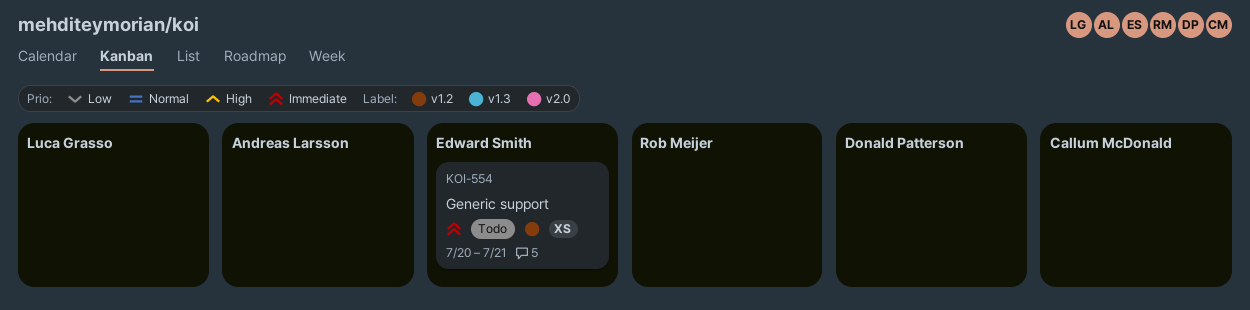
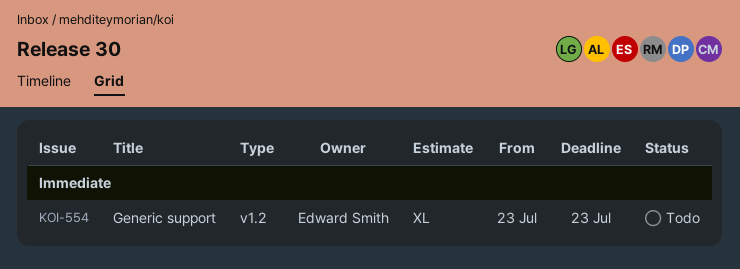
KOI-554, estimate: XS -> XL
KOI-554, start: Jul 20 -> Jul 23
KOI-554, due: Jul 21 -> Jul 23

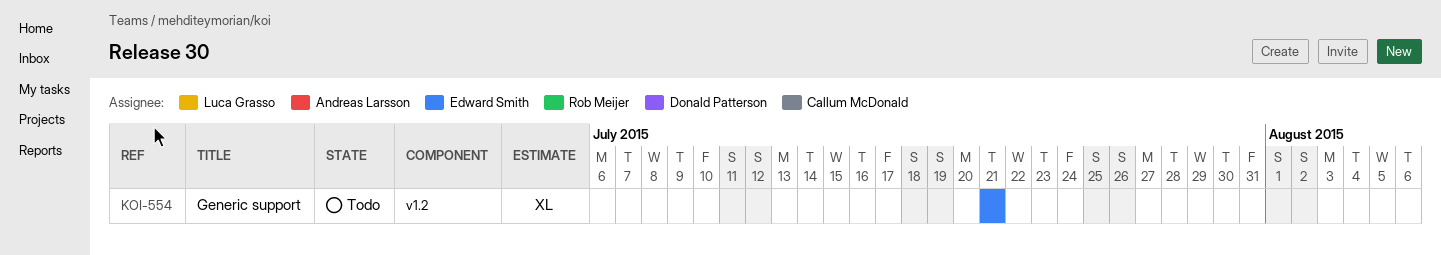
KOI-554, start: Jul 23 -> Jul 21
KOI-554, due: Jul 23 -> Jul 21

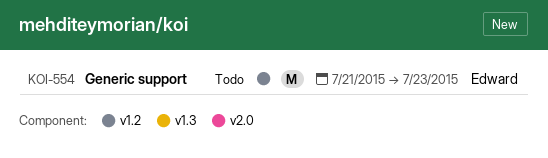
KOI-554, estimate: XL -> M
KOI-554, due: Jul 21 -> Jul 23

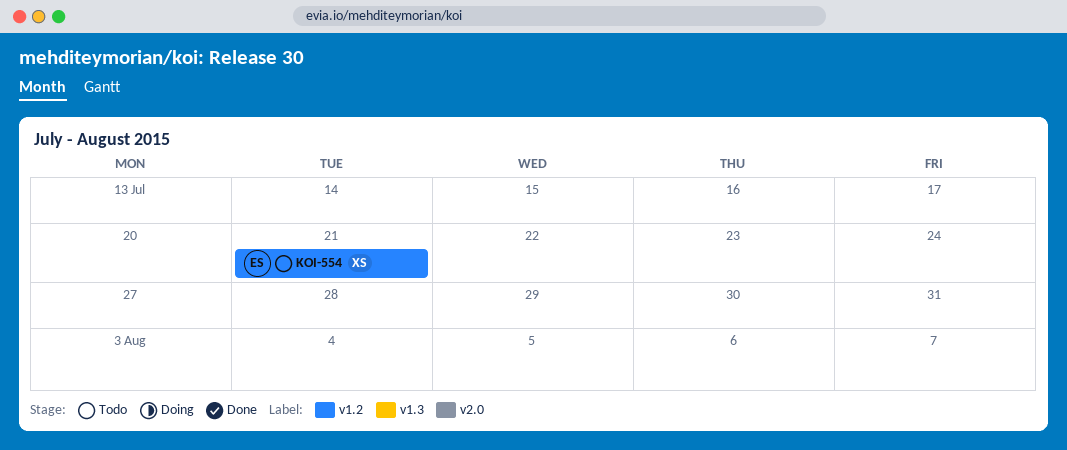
KOI-554, estimate: M -> XS
KOI-554, due: Jul 23 -> Jul 21

